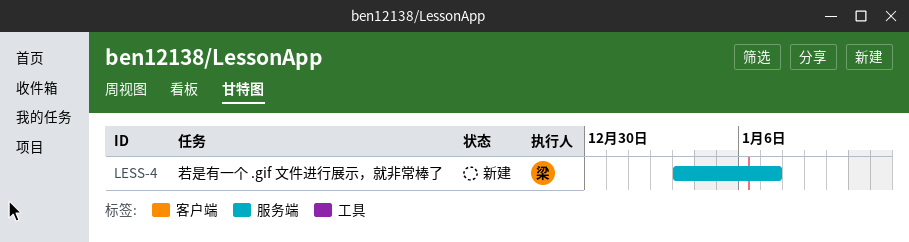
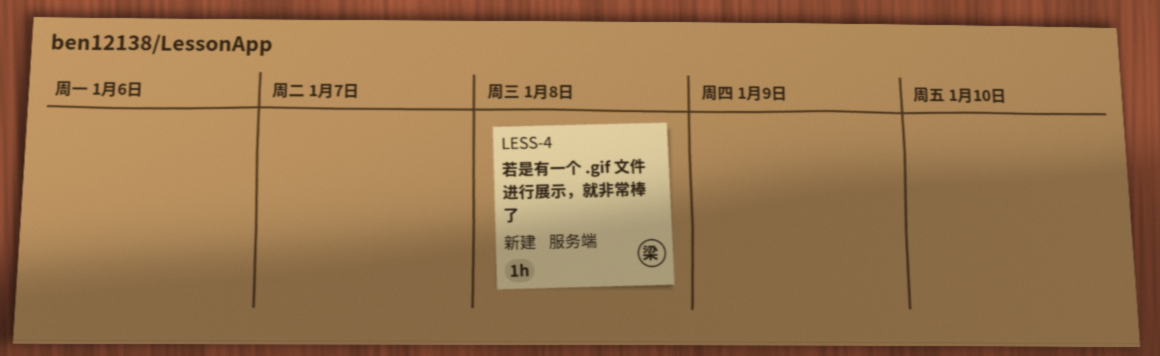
LESS-4, due: Jan 7 -> Jan 8

